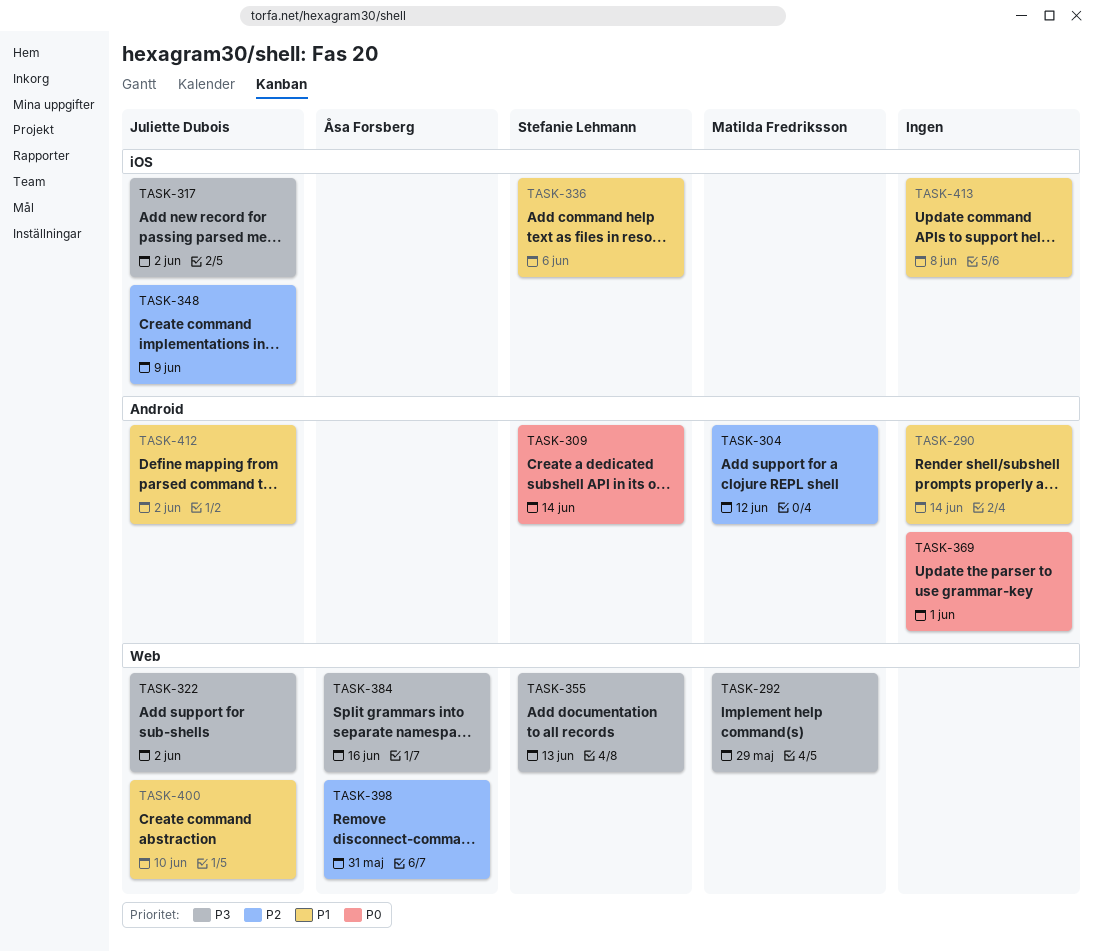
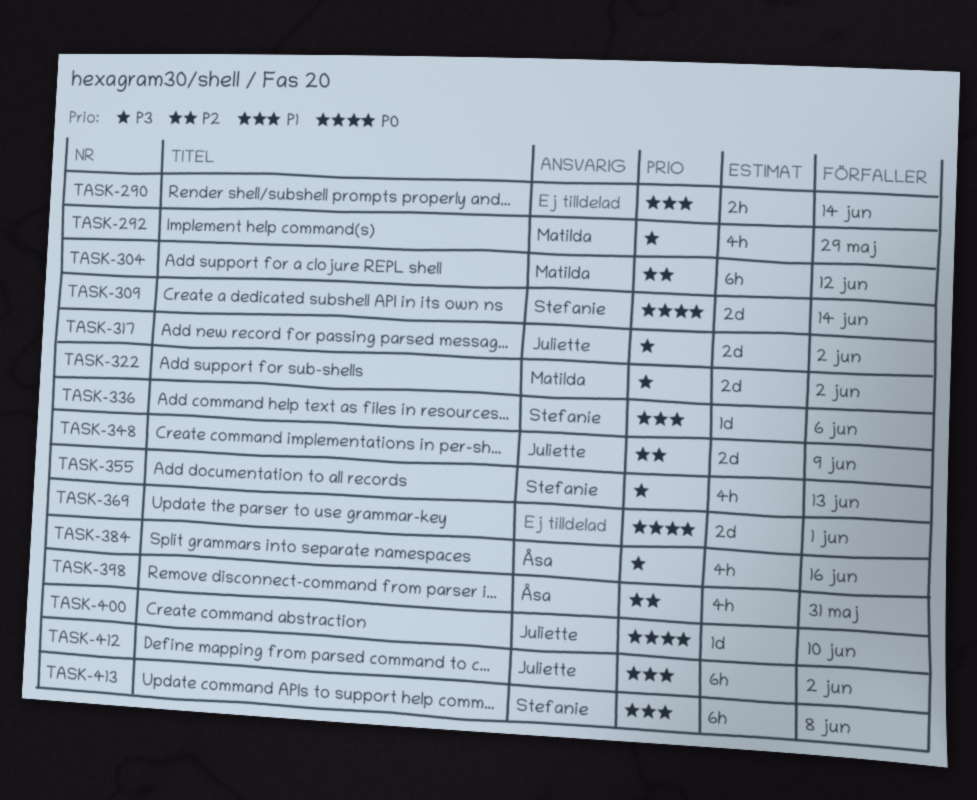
TASK-322, owner: Juliette Dubois -> Matilda Fredriksson
TASK-400, priority: P1 -> P0
TASK-413, owner: none -> Stefanie Lehmann

